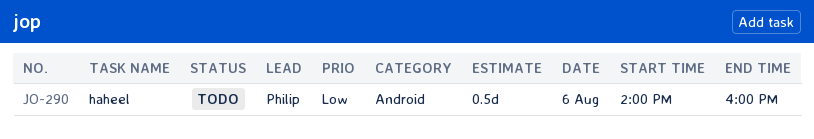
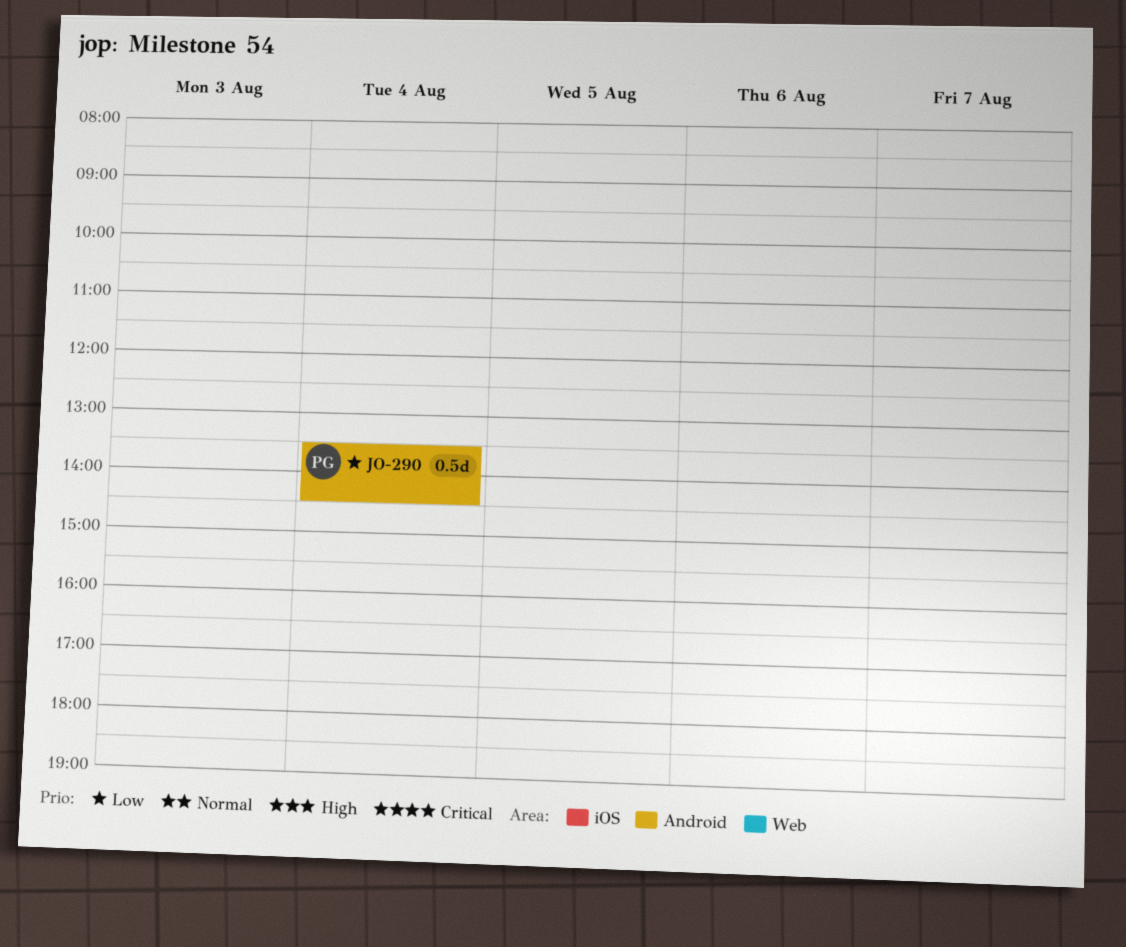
JO-290, day: Aug 6 -> Aug 4
JO-290, begins: 14:00 -> 13:30
JO-290, ends: 16:00 -> 14:30

